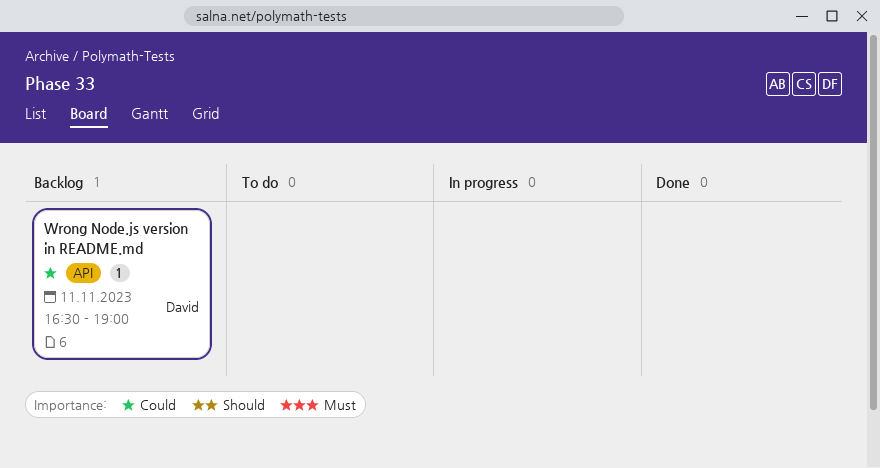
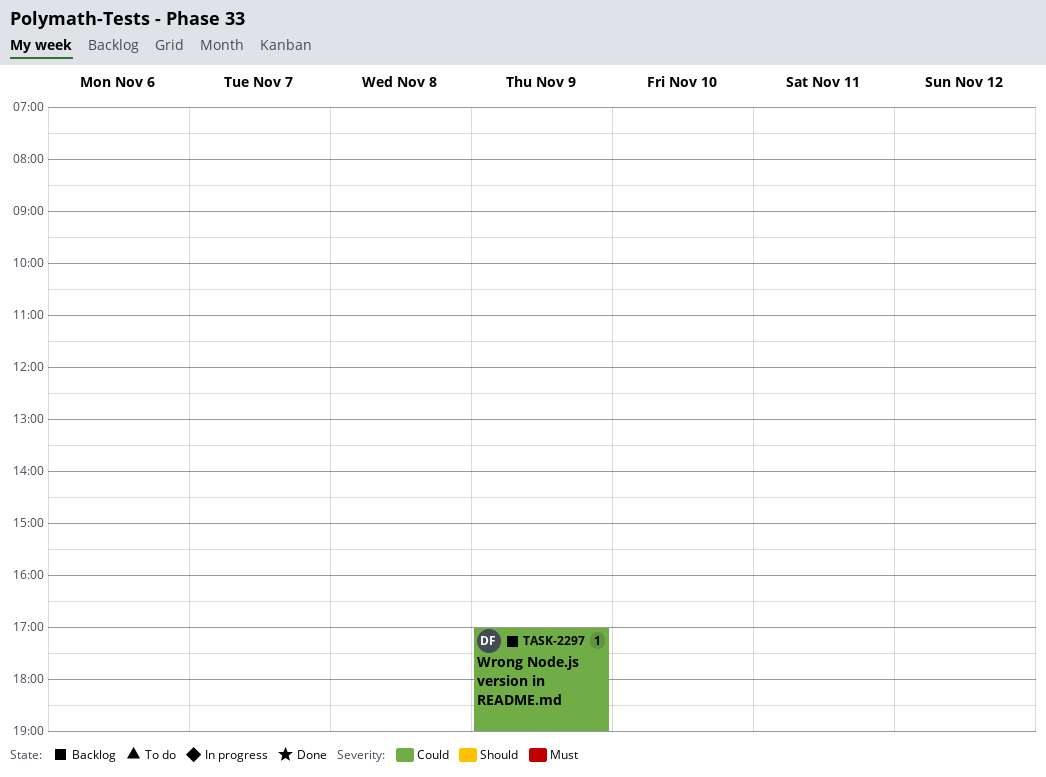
Wrong Node.js version in README.md, day: Nov 11 -> Nov 9
Wrong Node.js version in README.md, begins: 16:30 -> 17:00

